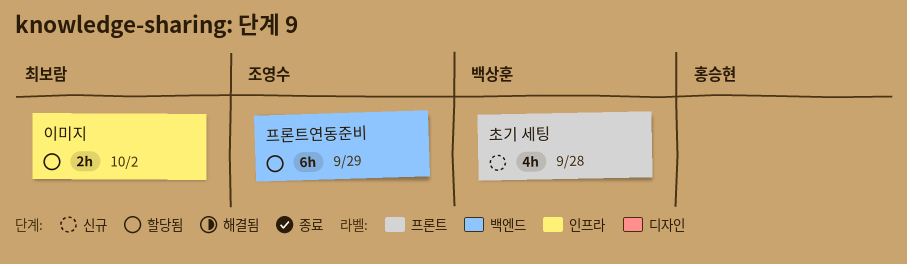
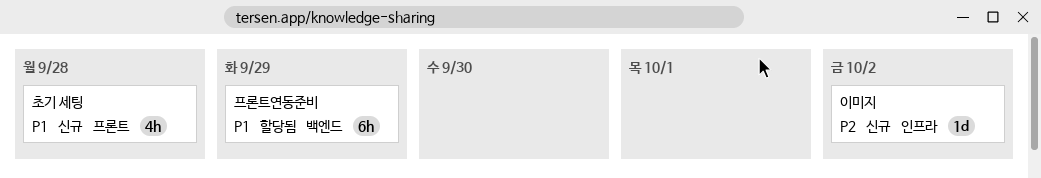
이미지, status: 할당됨 -> 신규
이미지, estimate: 2h -> 1d

